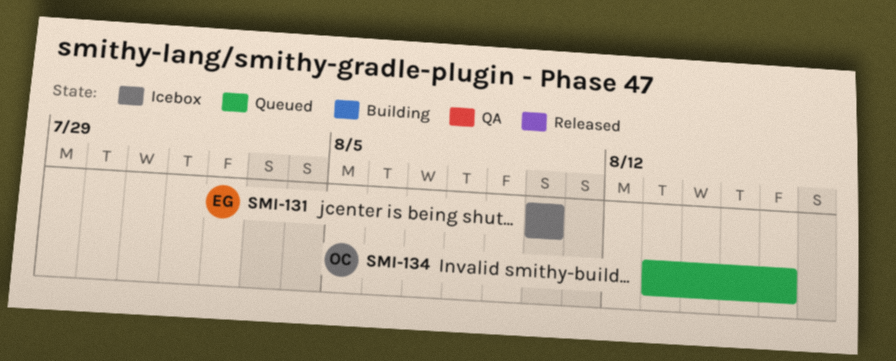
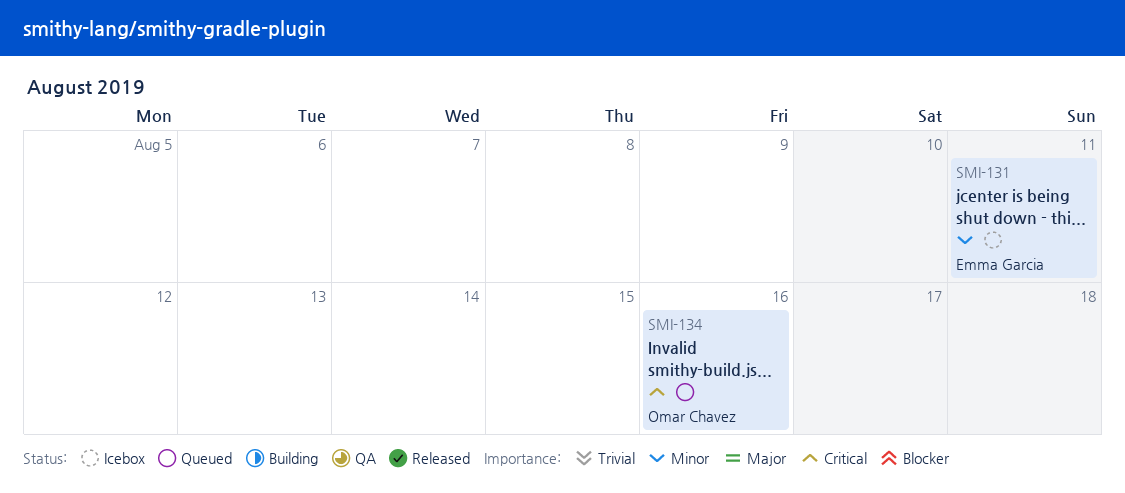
SMI-131, due: Aug 10 -> Aug 11

